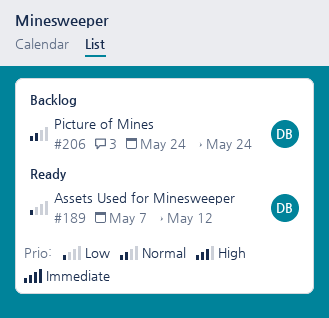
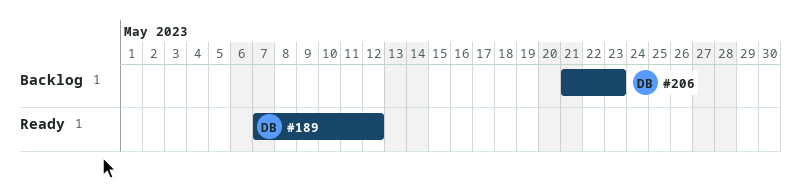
#206, start: May 24 -> May 21
#206, due: May 24 -> May 23

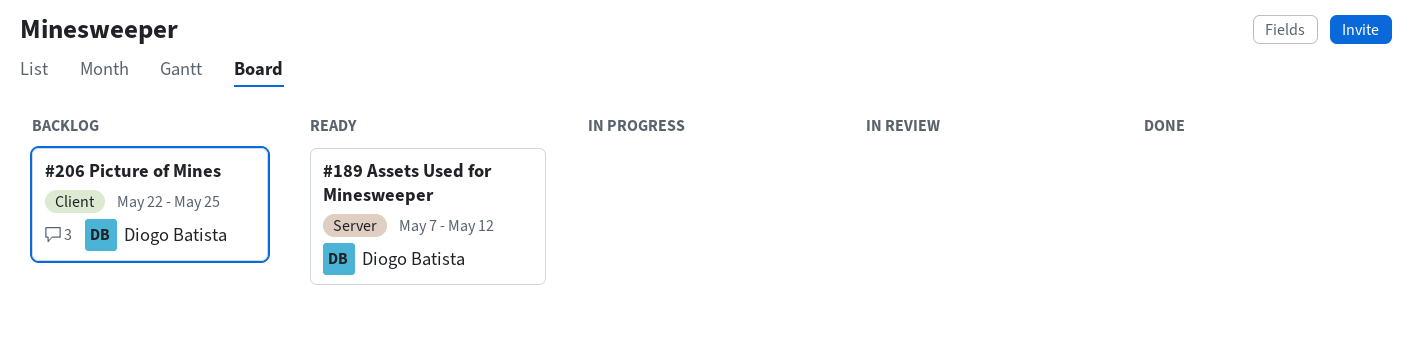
#206, start: May 21 -> May 22
#206, due: May 23 -> May 25

